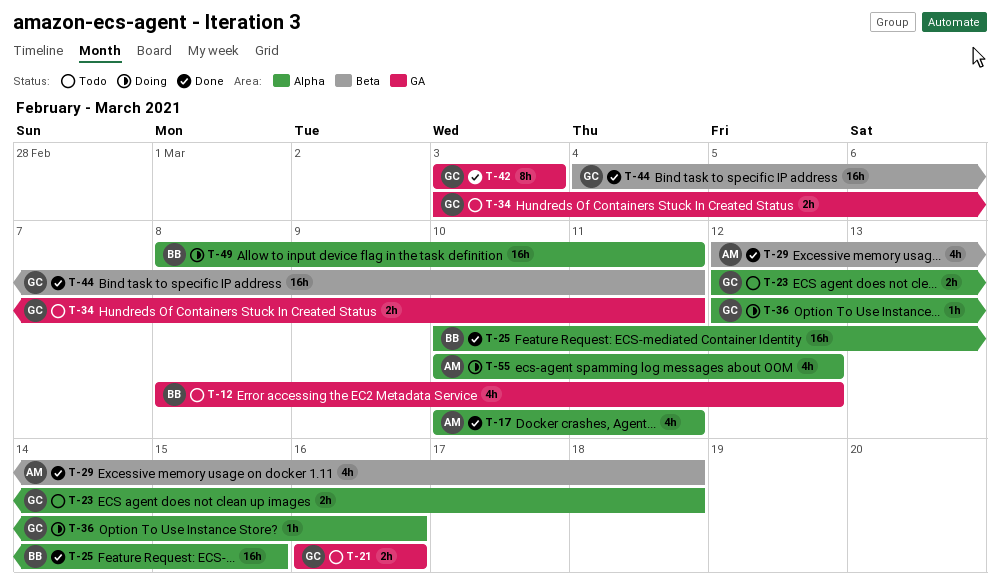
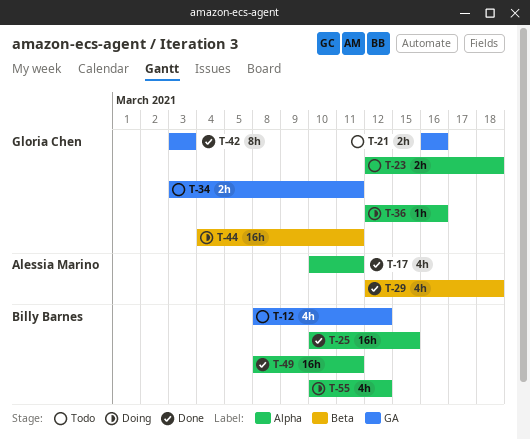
T-44, status: Done -> Doing
T-49, status: Doing -> Done
T-55, owner: Alessia Marino -> Billy Barnes

